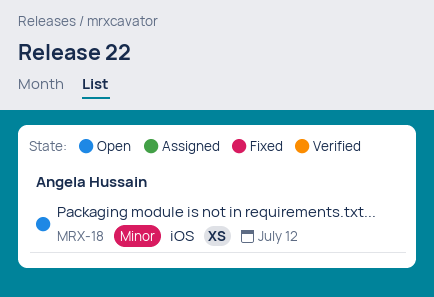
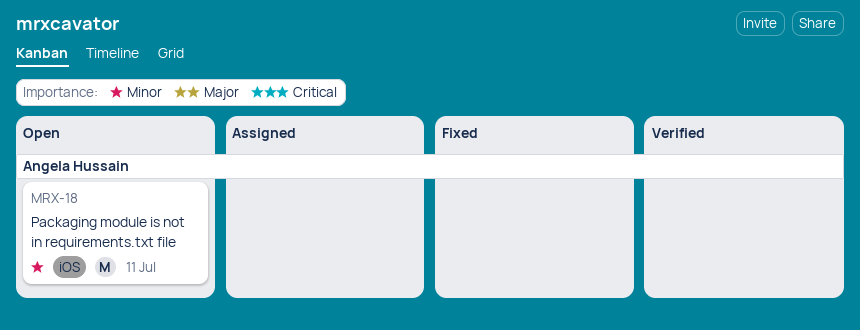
MRX-18, estimate: XS -> M
MRX-18, due: Jul 12 -> Jul 11

